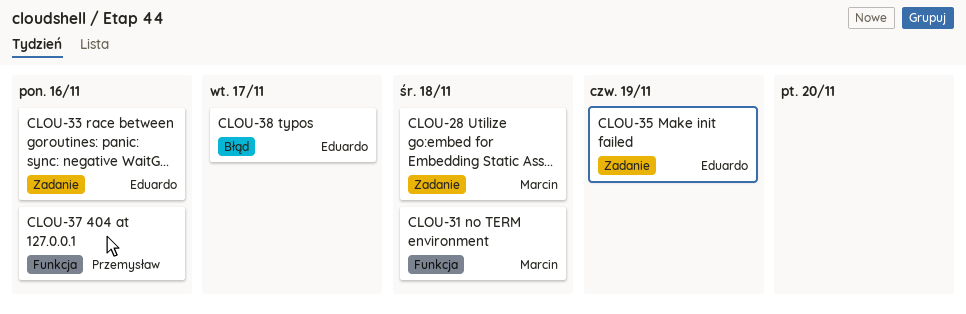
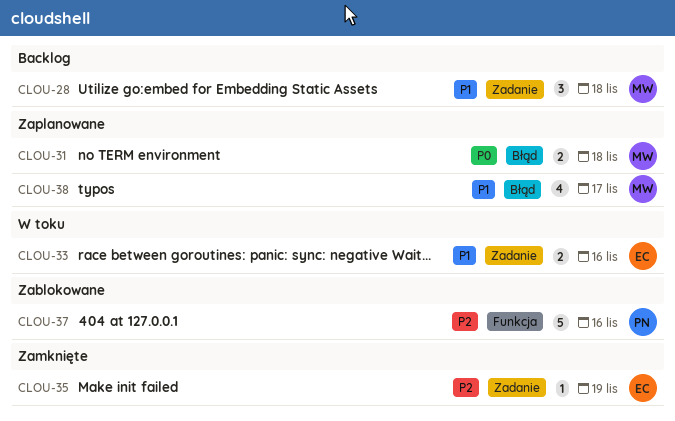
CLOU-31, label: Funkcja -> Błąd
CLOU-38, owner: Eduardo -> Marcin

